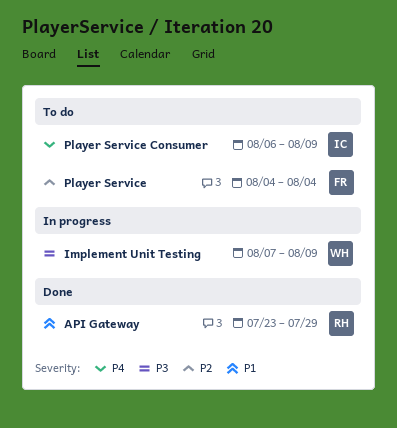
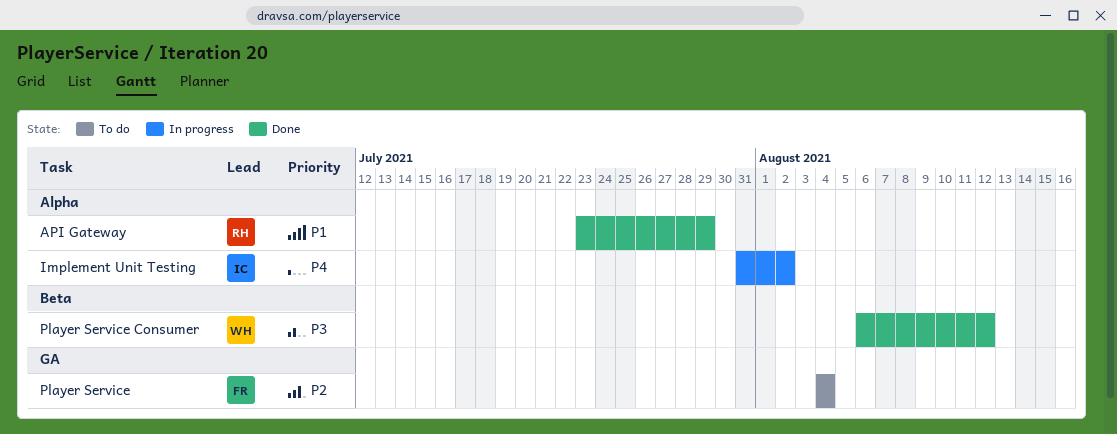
Implement Unit Testing, owner: WH -> IC
Implement Unit Testing, priority: P3 -> P4
Implement Unit Testing, start: Aug 7 -> Jul 31
Implement Unit Testing, due: Aug 9 -> Aug 2
Player Service Consumer, status: To do -> Done
Player Service Consumer, owner: IC -> WH
Player Service Consumer, priority: P4 -> P3
Player Service Consumer, due: Aug 9 -> Aug 12

